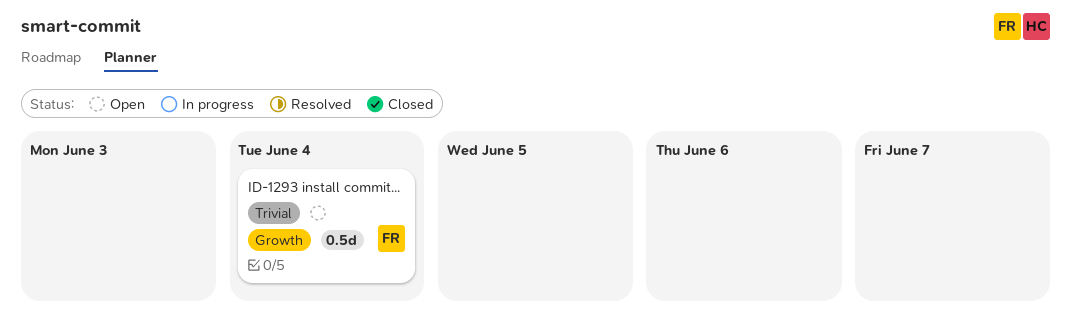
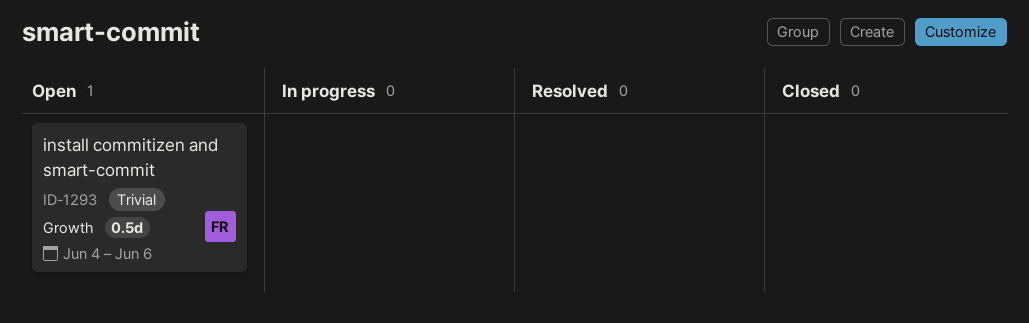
ID-1293, due: Jun 4 -> Jun 6

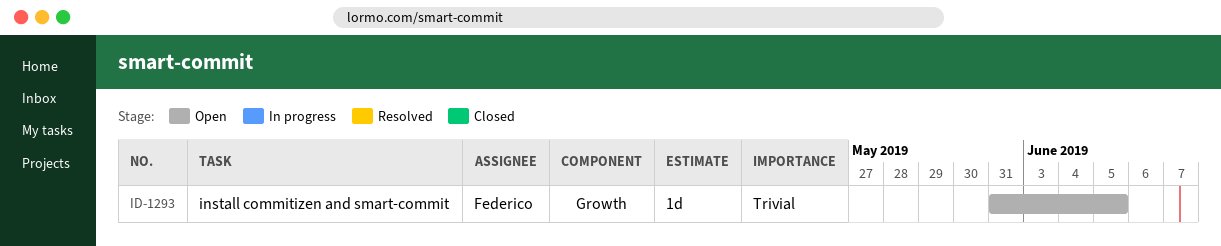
ID-1293, estimate: 0.5d -> 1d
ID-1293, start: Jun 4 -> May 31
ID-1293, due: Jun 6 -> Jun 5

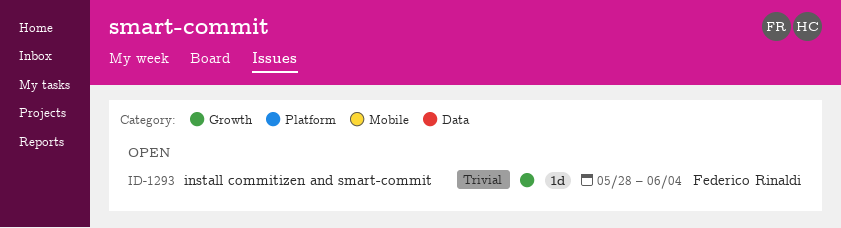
ID-1293, start: May 31 -> May 28
ID-1293, due: Jun 5 -> Jun 4

